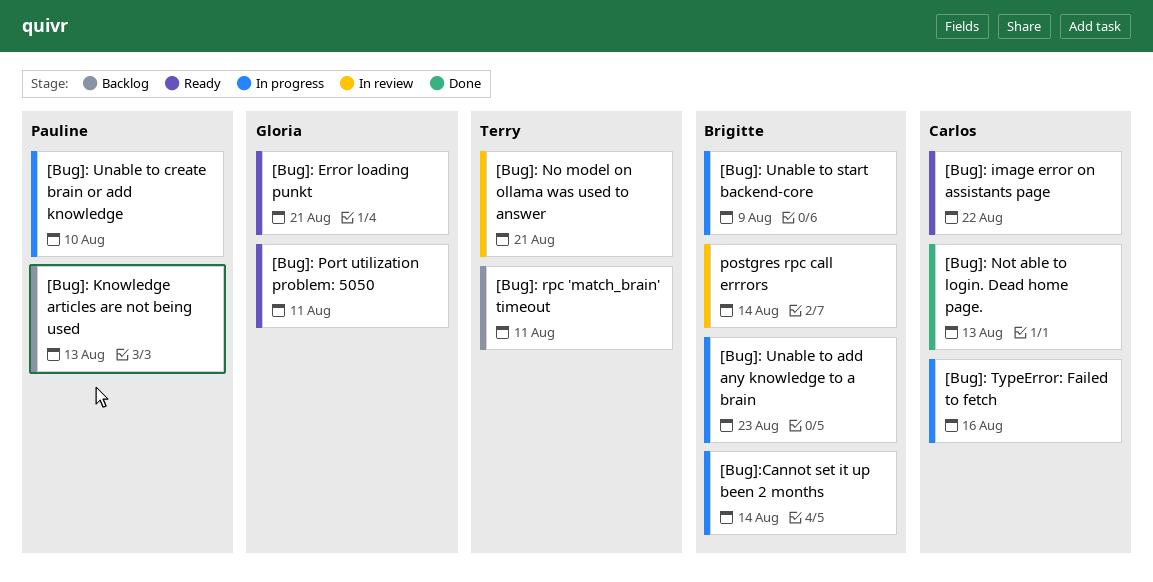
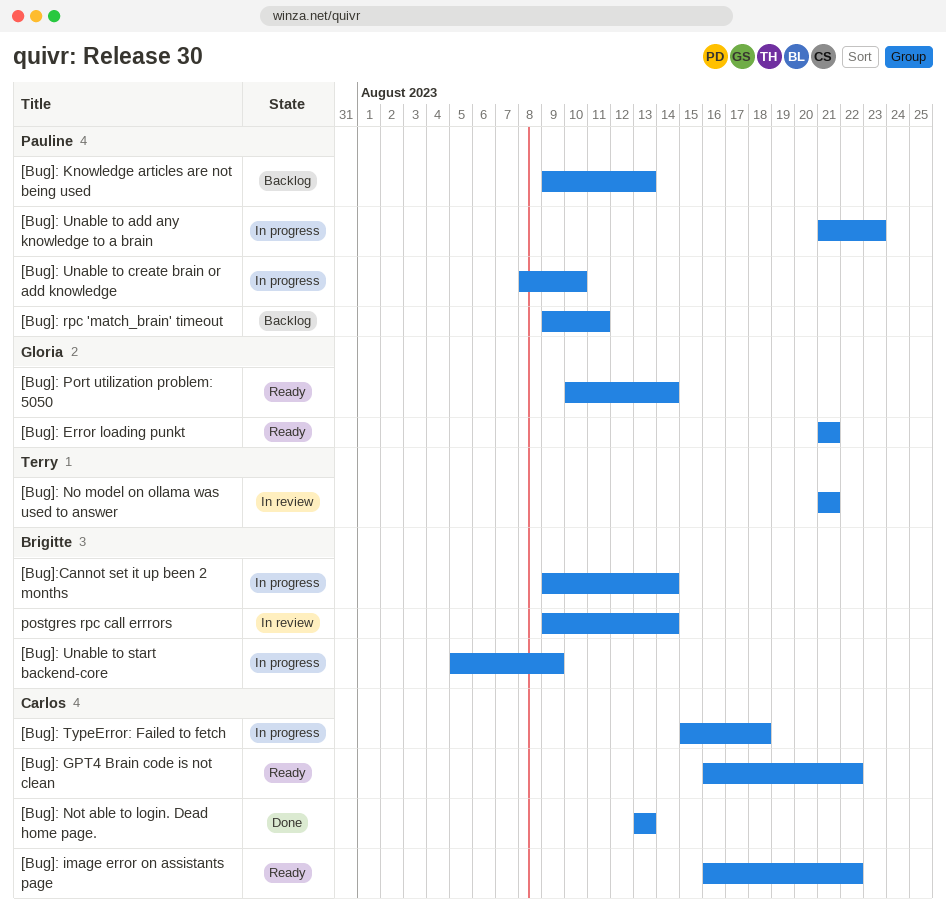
[Bug]: GPT4 Brain code is not clean: none -> present
[Bug]: Port utilization problem: 5050, due: Aug 11 -> Aug 14
[Bug]: rpc 'match_brain' timeout, owner: Terry -> Pauline
[Bug]: TypeError: Failed to fetch, due: Aug 16 -> Aug 18
[Bug]: Unable to add any knowledge to a brain, owner: Brigitte -> Pauline

